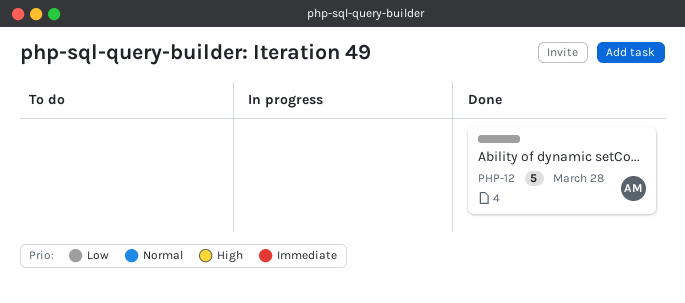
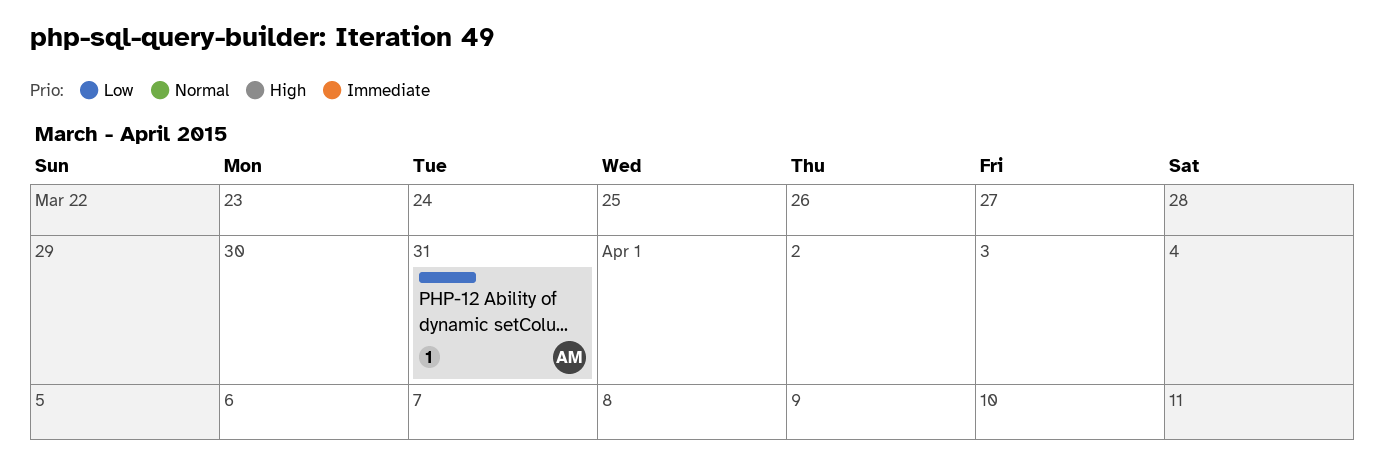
PHP-12, estimate: 5 -> 1
PHP-12, due: Mar 28 -> Mar 31

